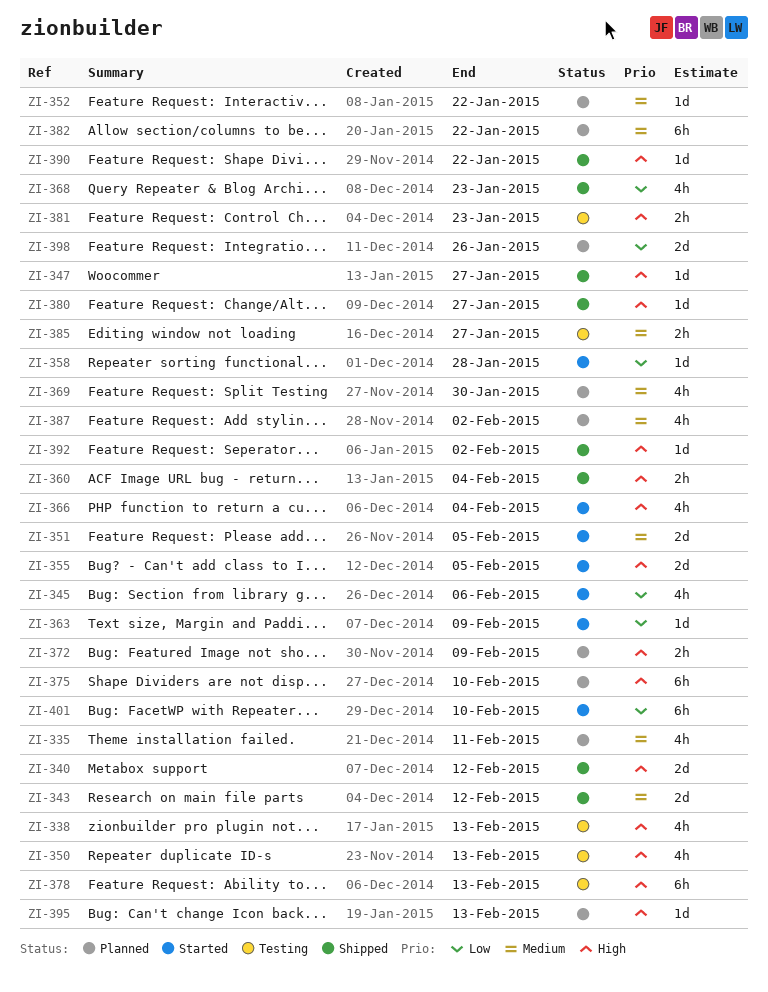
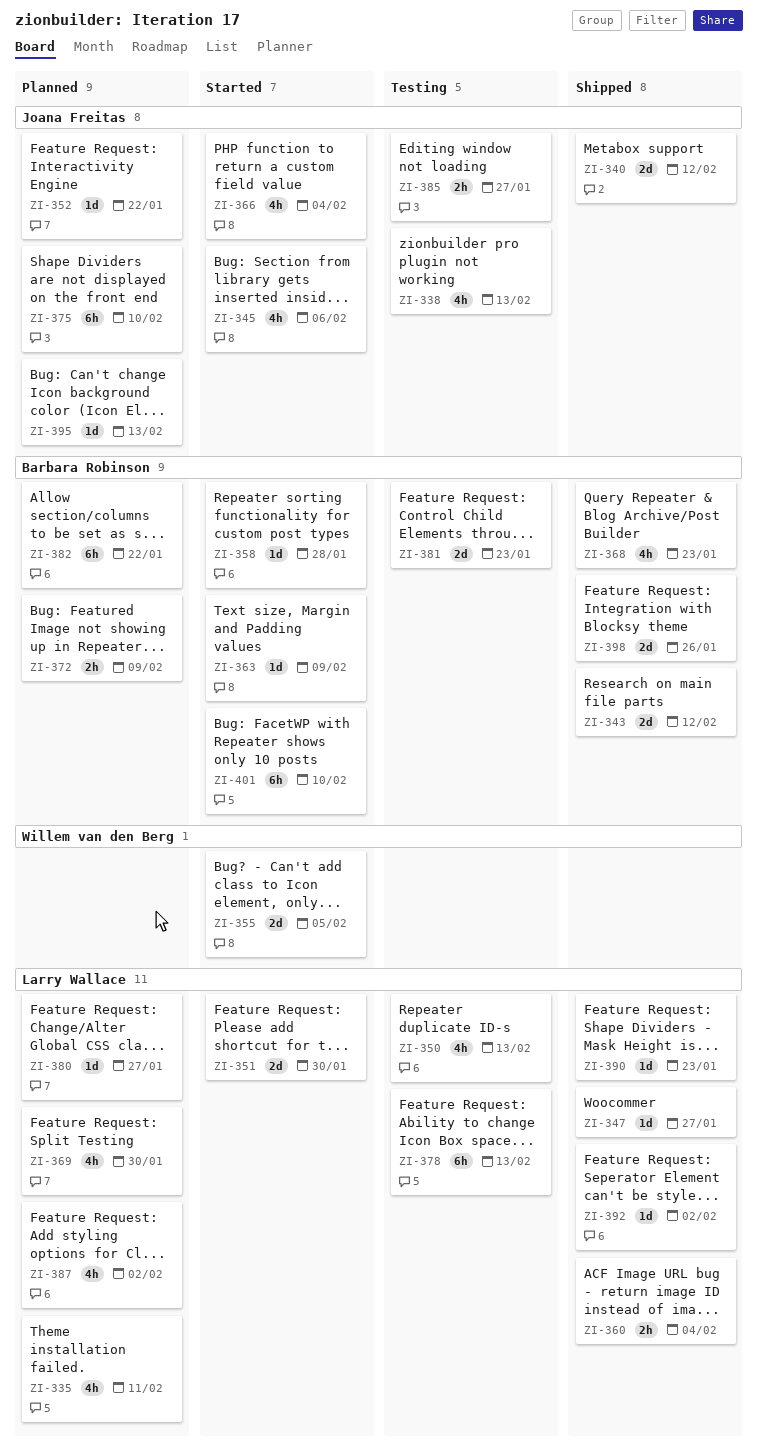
ZI-351, due: Feb 5 -> Jan 30
ZI-380, status: Shipped -> Planned
ZI-381, estimate: 2h -> 2d
ZI-390, due: Jan 22 -> Jan 23
ZI-398, status: Planned -> Shipped

